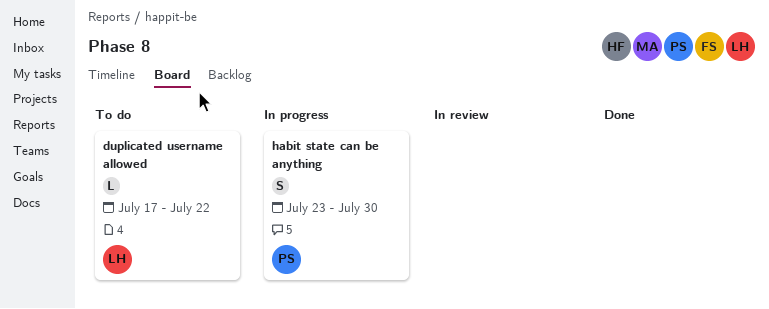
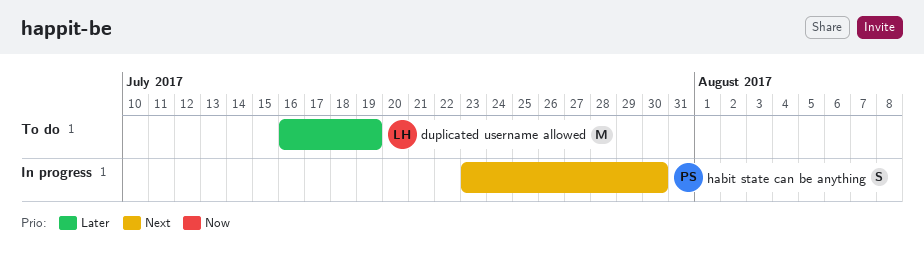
duplicated username allowed, estimate: L -> M
duplicated username allowed, start: Jul 17 -> Jul 16
duplicated username allowed, due: Jul 22 -> Jul 19

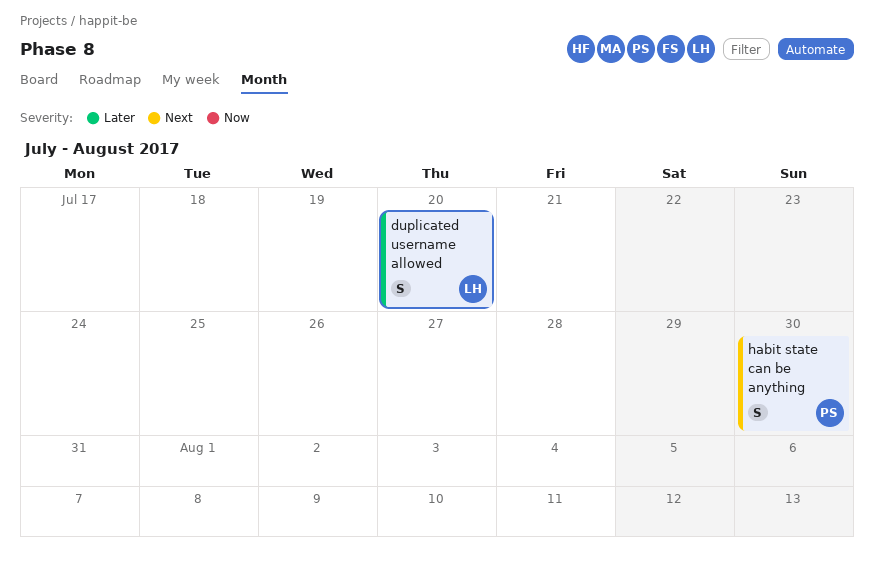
duplicated username allowed, estimate: M -> S
duplicated username allowed, due: Jul 19 -> Jul 20

